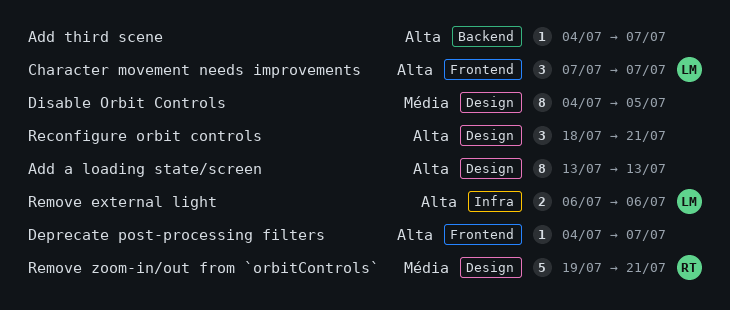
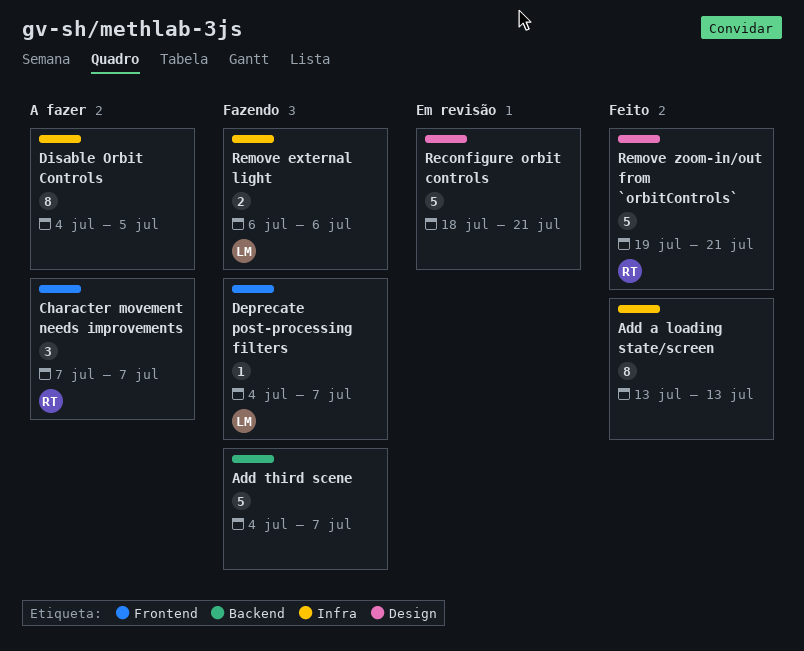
Add a loading state/screen, label: Design -> Infra
Add third scene, estimate: 1 -> 5
Character movement needs improvements, owner: LM -> RT
Deprecate post-processing filters, owner: none -> LM
Disable Orbit Controls, label: Design -> Infra
Reconfigure orbit controls, estimate: 3 -> 5

